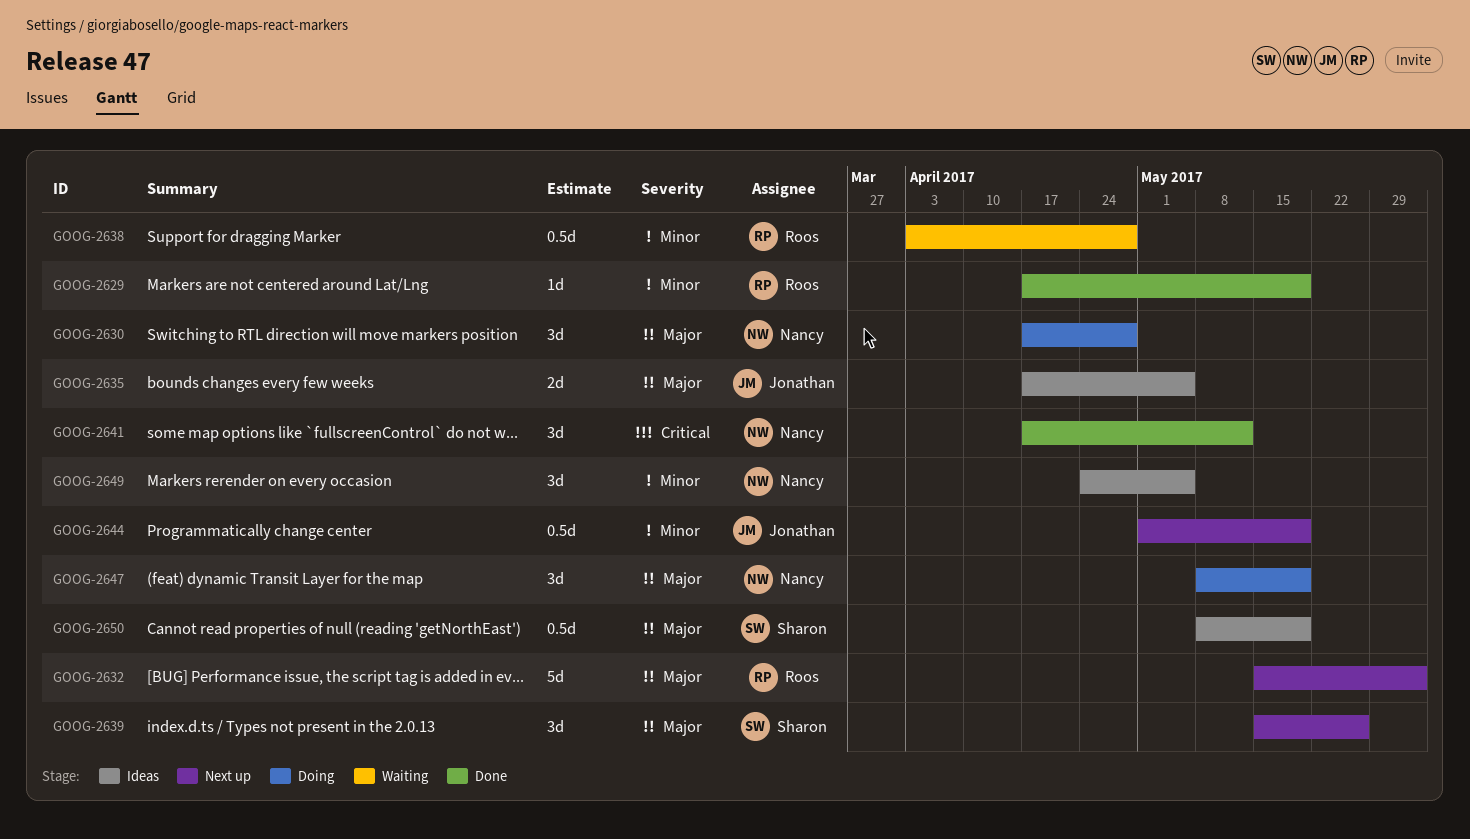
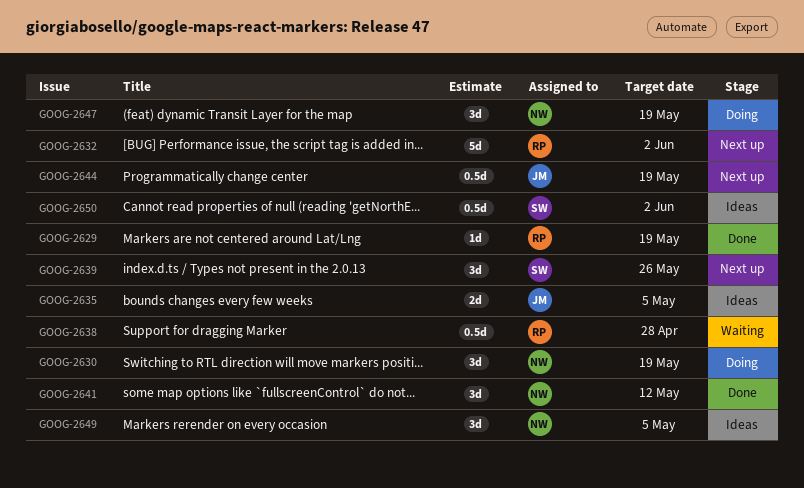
GOOG-2630, due: Apr 28 -> May 19
GOOG-2650, due: May 19 -> Jun 2

